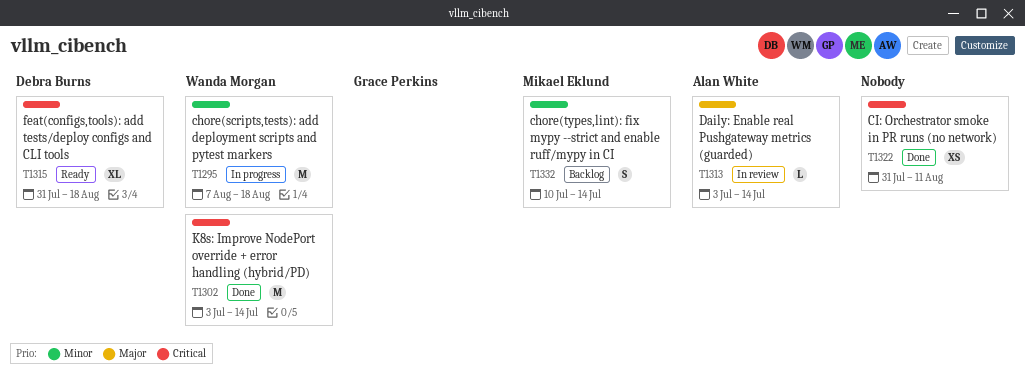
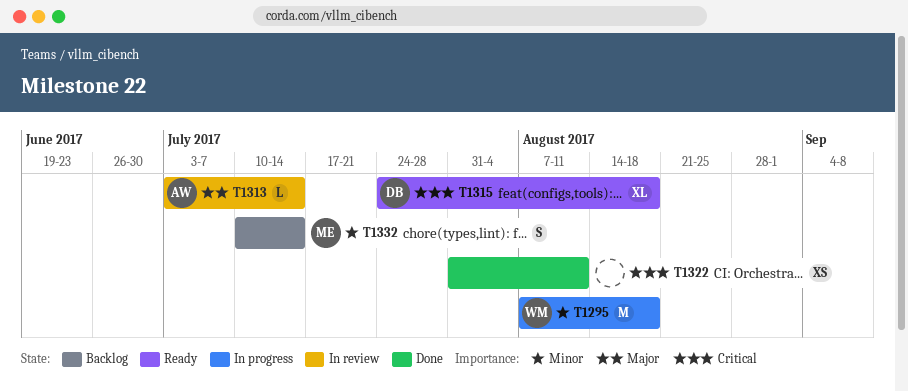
T1302: present -> none
T1315, start: Jul 31 -> Jul 24

